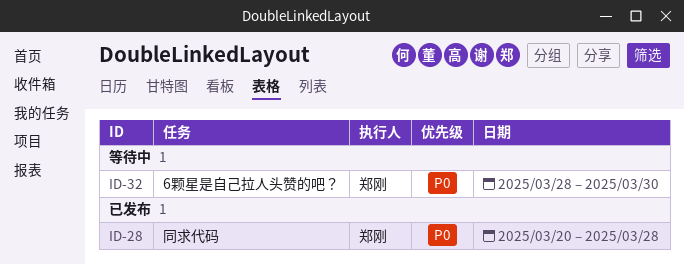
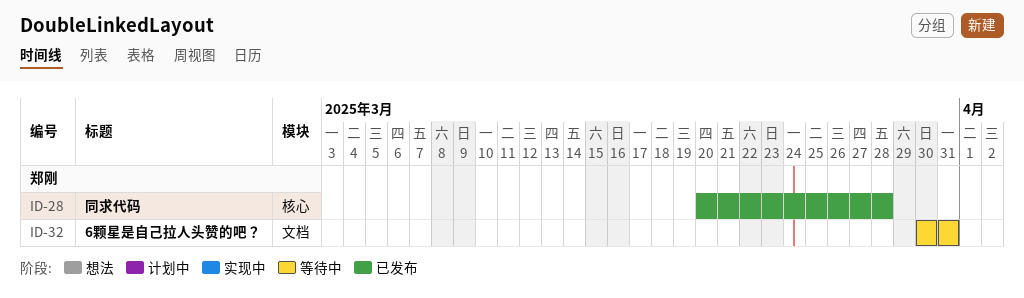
ID-32, start: Mar 28 -> Mar 30
ID-32, due: Mar 30 -> Mar 31

